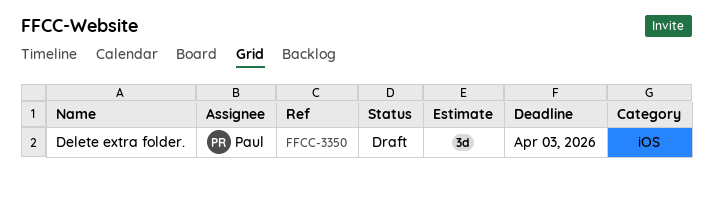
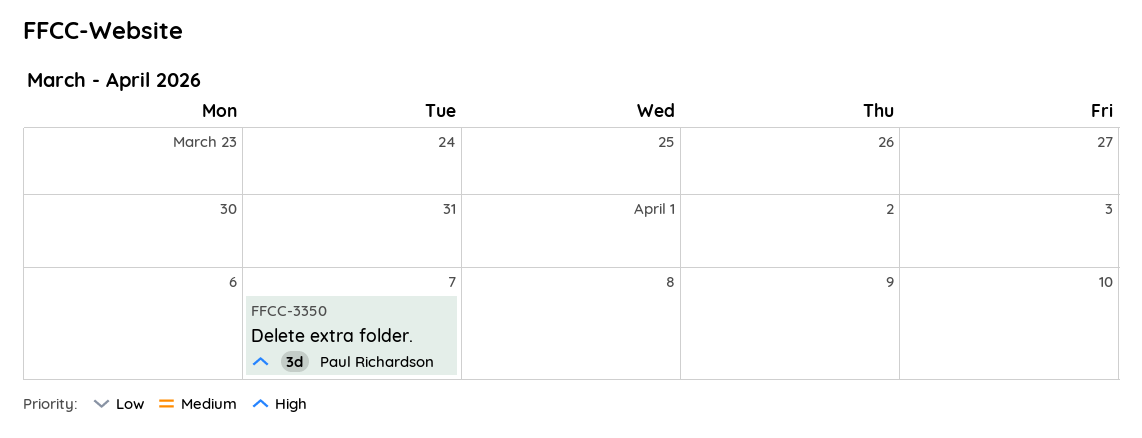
FFCC-3350, due: Apr 3 -> Apr 7

